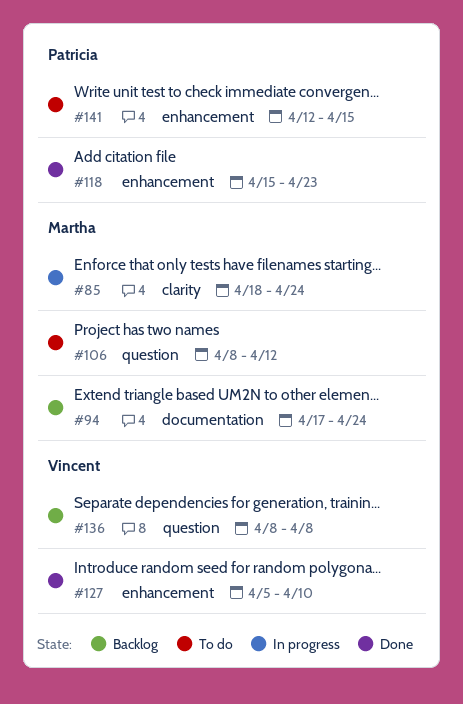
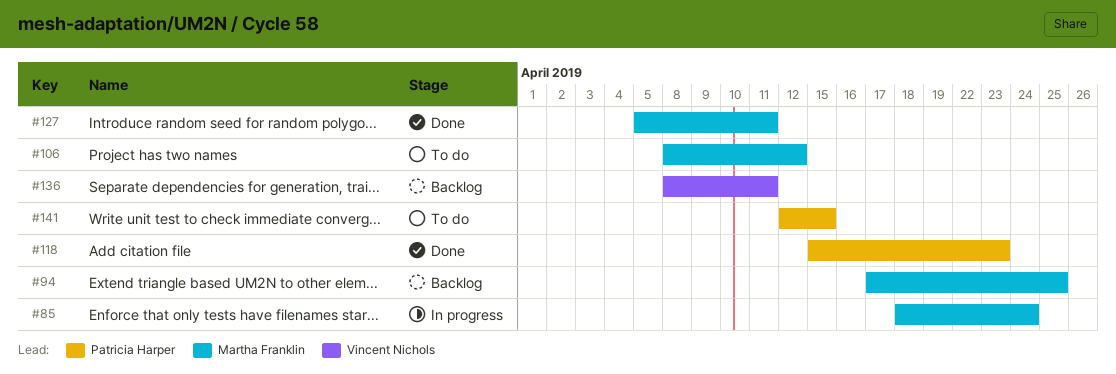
#94, due: Apr 24 -> Apr 25
#127, owner: Vincent Nichols -> Martha Franklin
#127, due: Apr 10 -> Apr 11
#136, due: Apr 8 -> Apr 11

